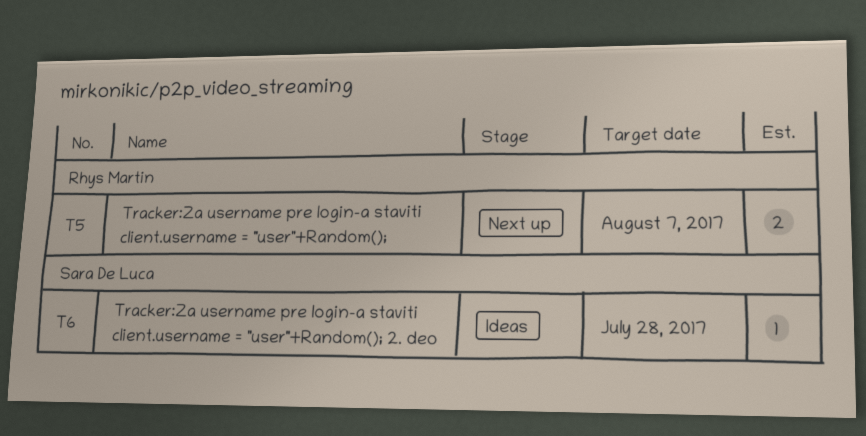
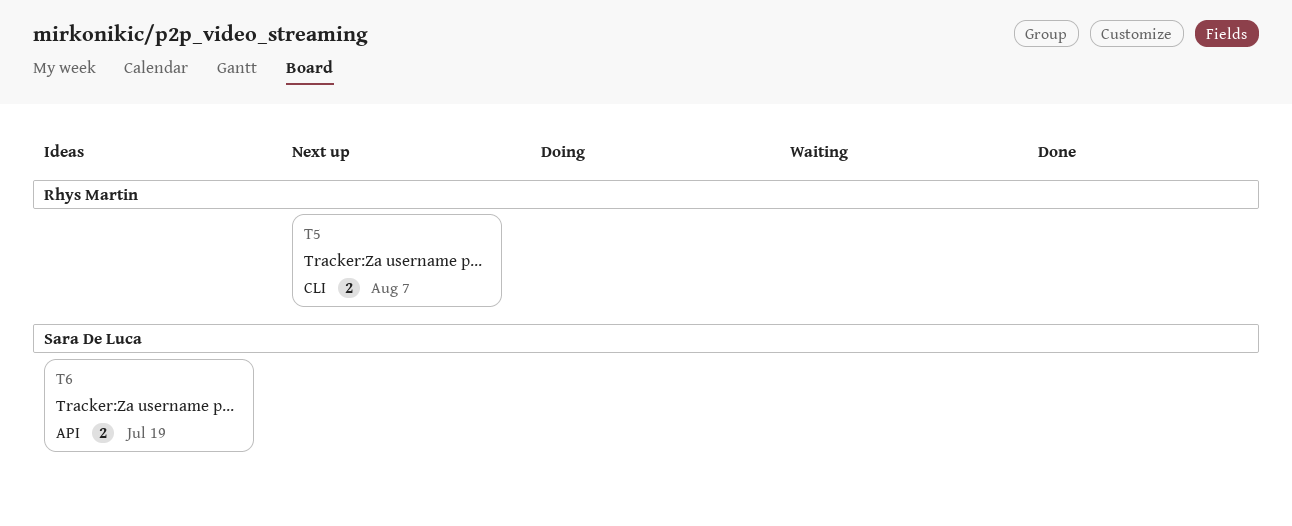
T6, estimate: 1 -> 2
T6, due: Jul 28 -> Jul 19

